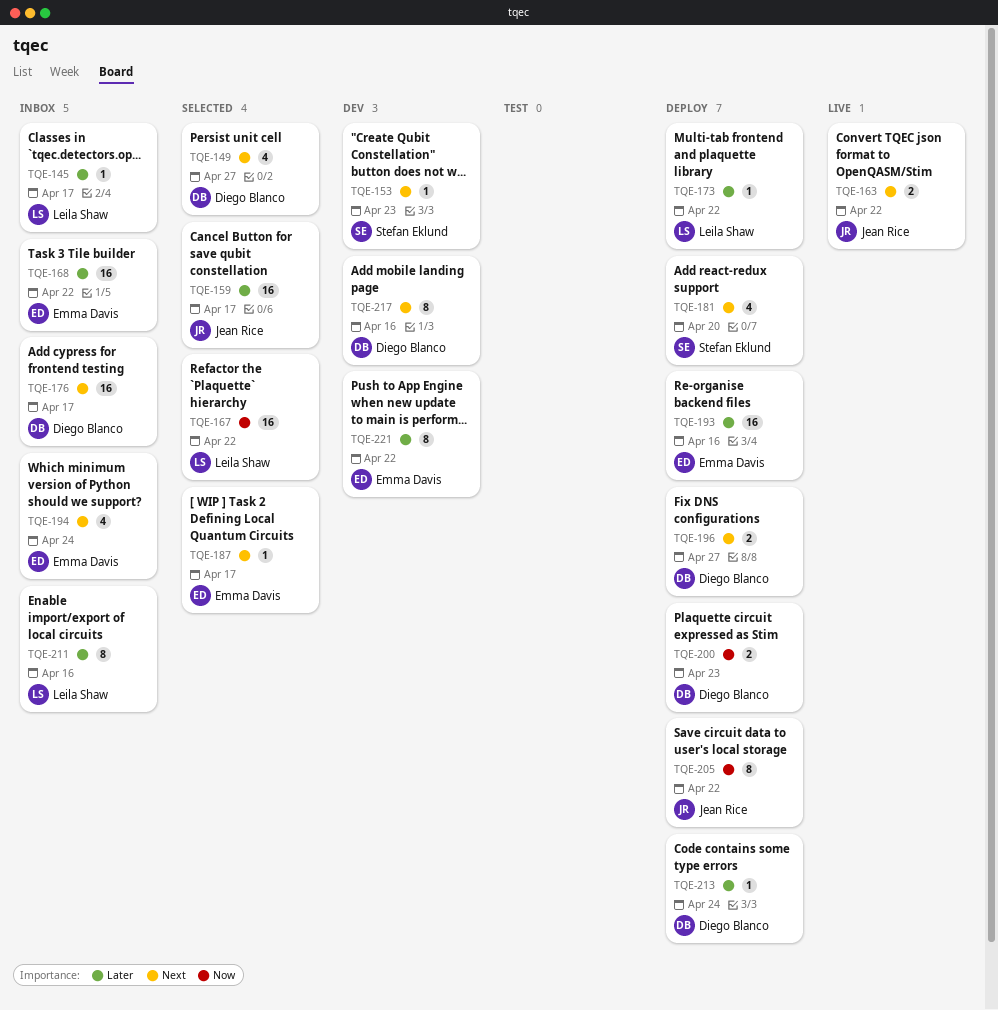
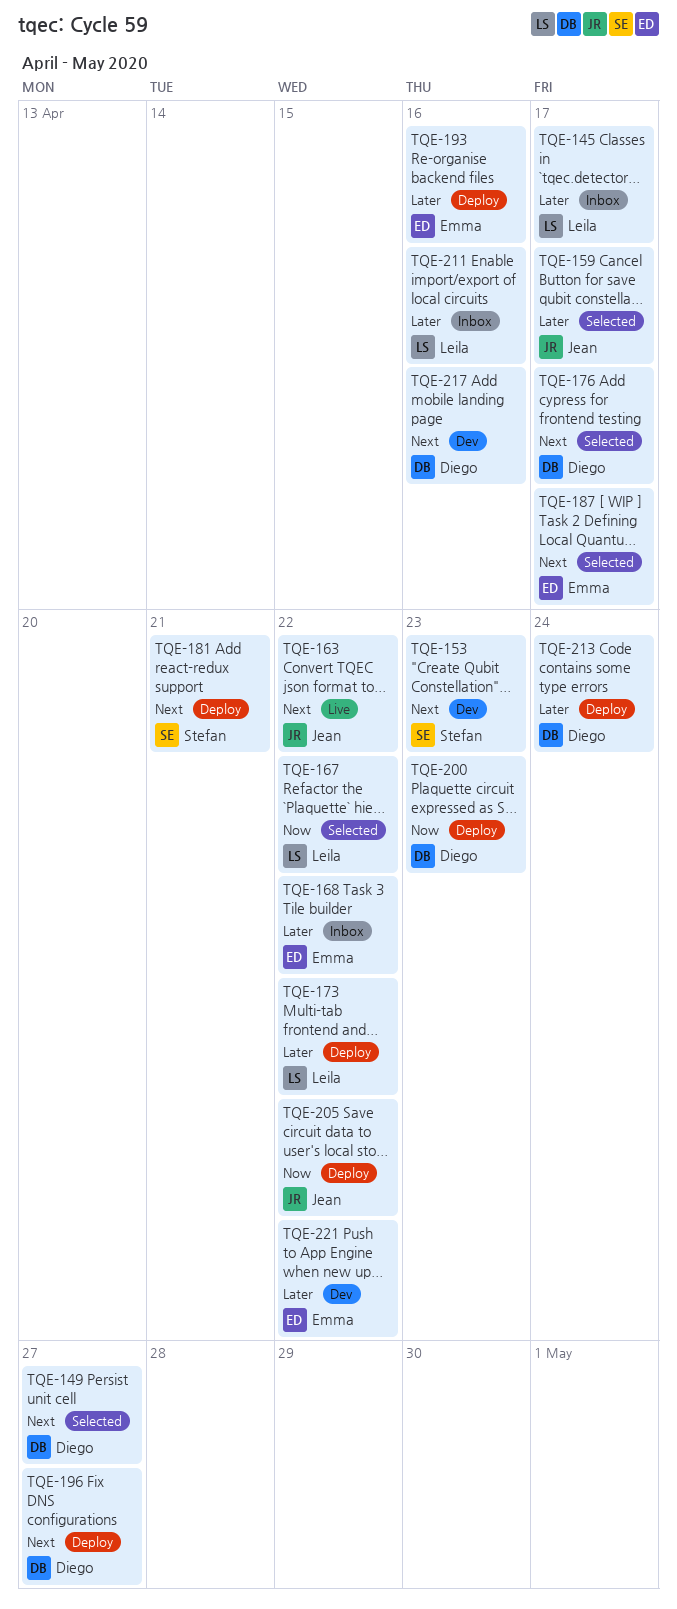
TQE-176, status: Inbox -> Selected
TQE-181, due: Apr 20 -> Apr 21
TQE-194: present -> none

